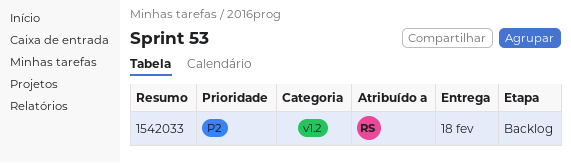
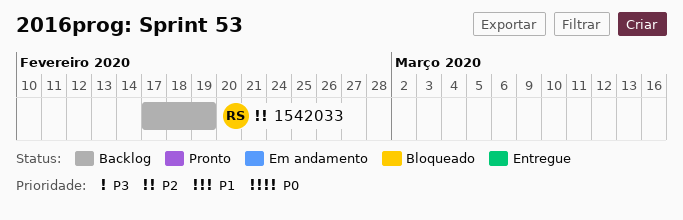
1542033, due: Feb 18 -> Feb 19

